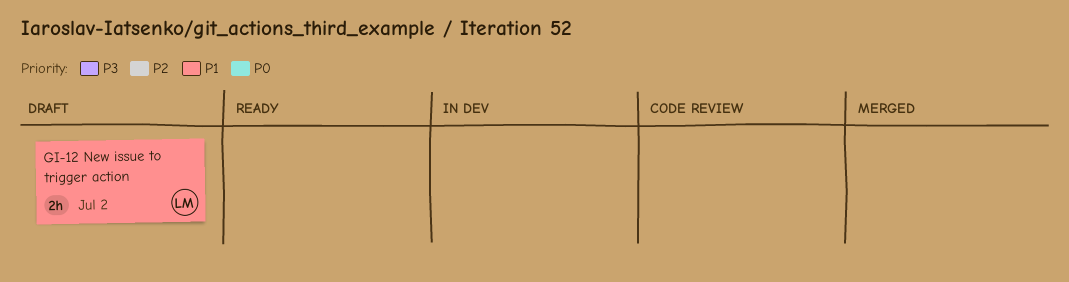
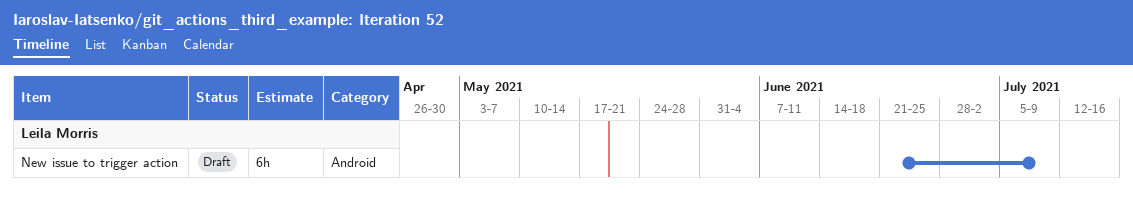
New issue to trigger action, estimate: 2h -> 6h
New issue to trigger action, due: Jul 2 -> Jul 9

